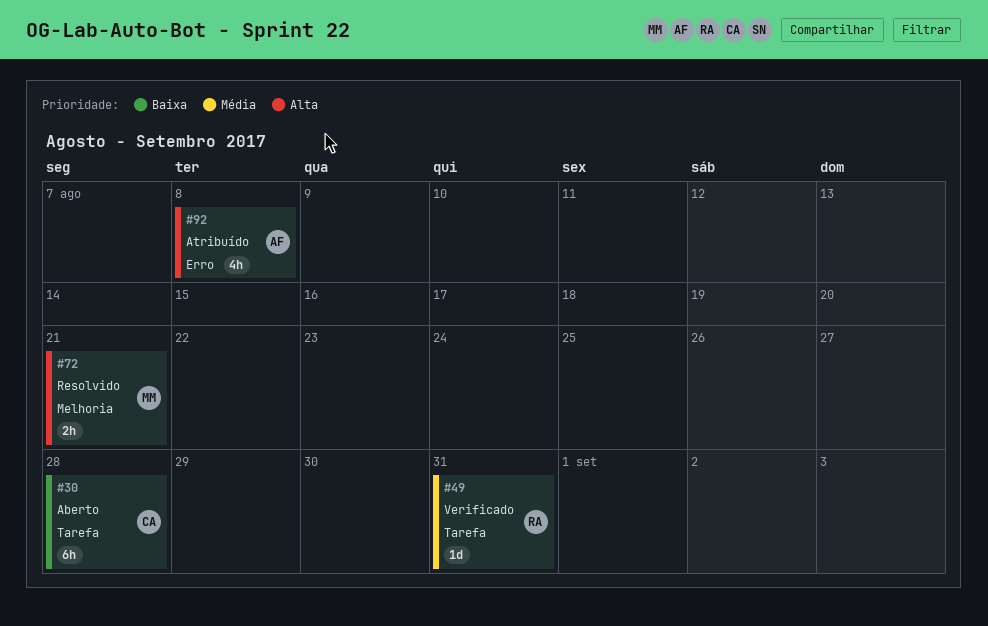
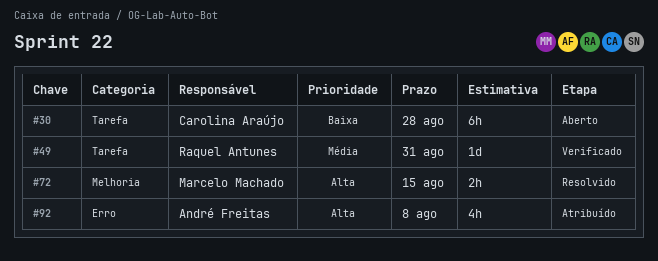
#72, due: Aug 21 -> Aug 15

